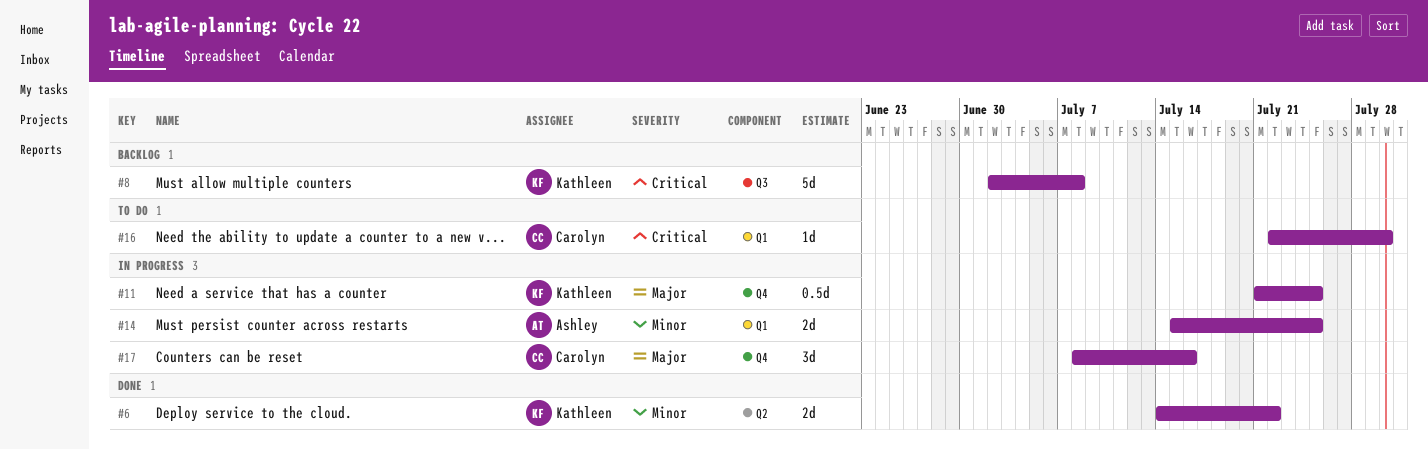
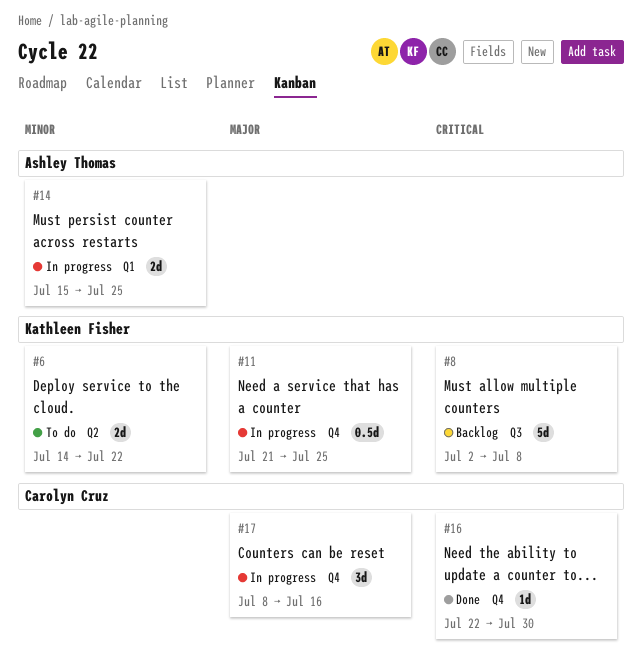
#6, status: Done -> To do
#16, status: To do -> Done
#16, label: Q1 -> Q4

